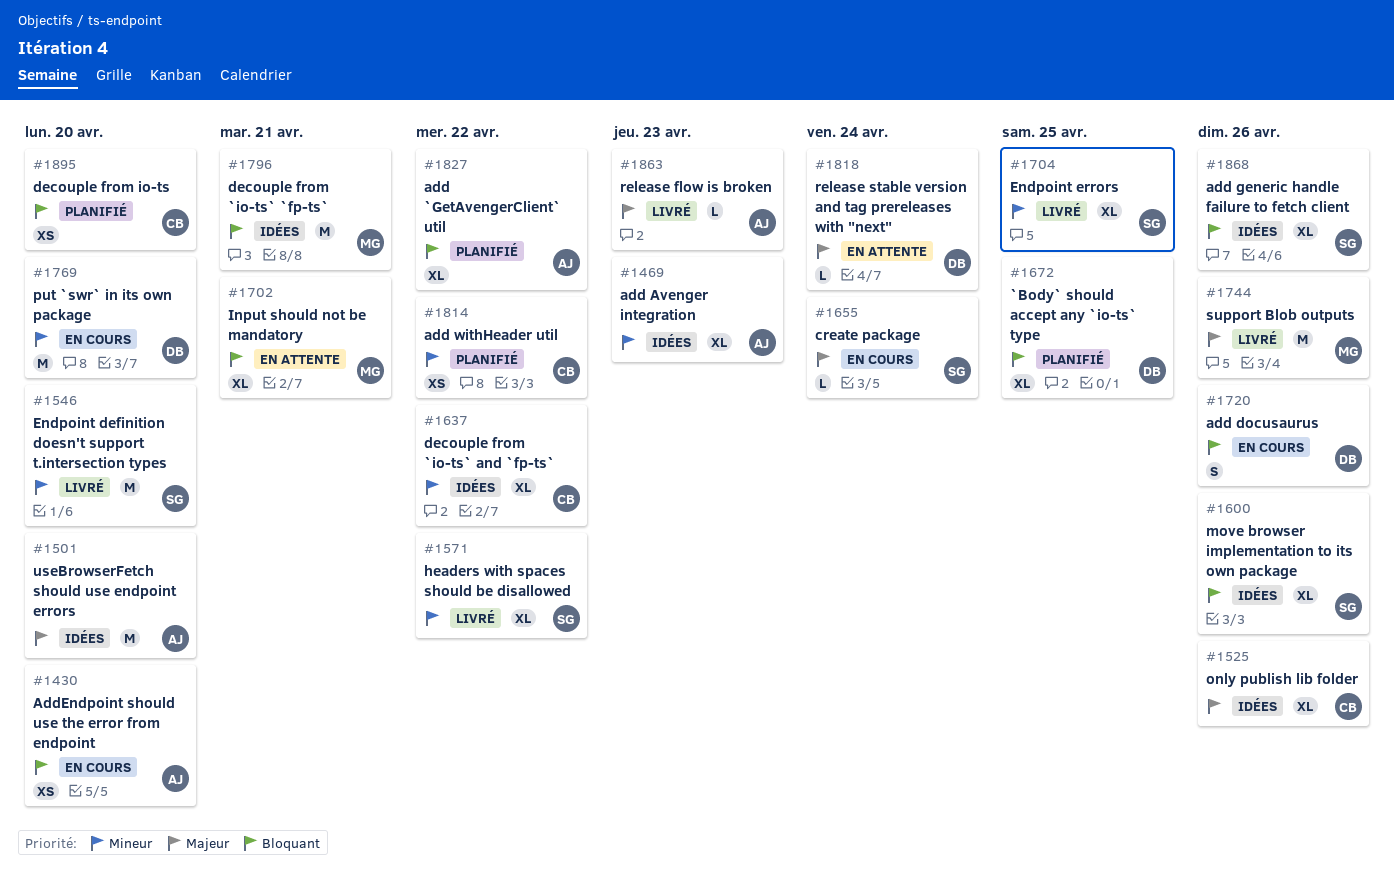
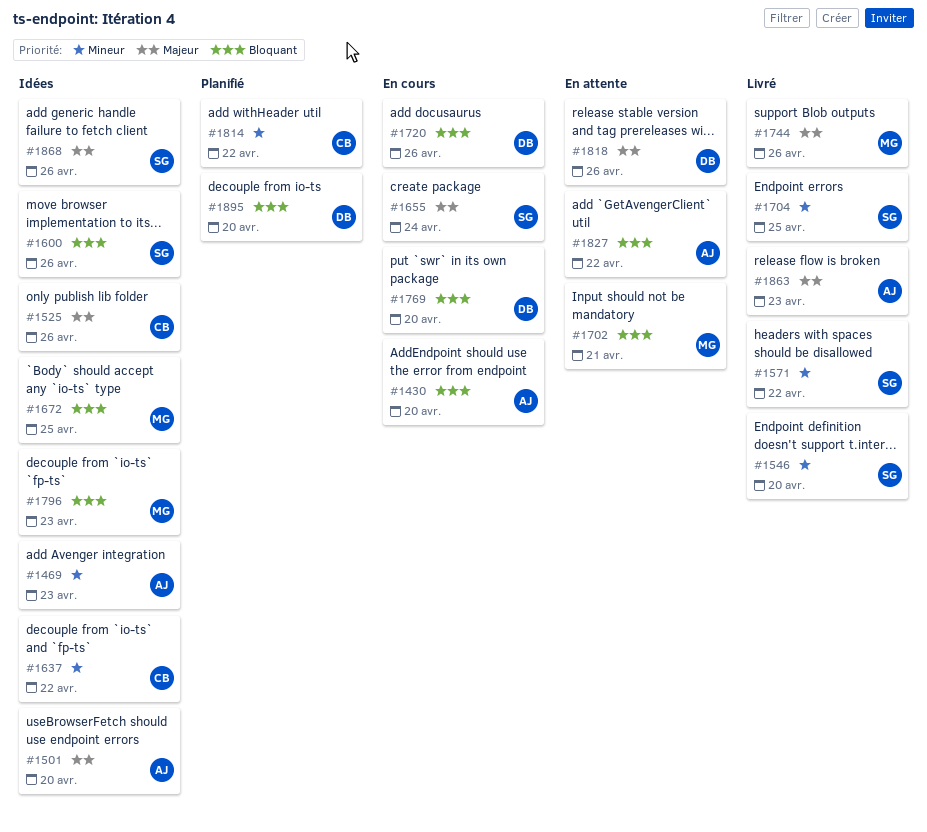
#1672, status: Planifié -> Idées
#1672, owner: DB -> MG
#1769, priority: Mineur -> Bloquant
#1796, due: Apr 21 -> Apr 23
#1818, due: Apr 24 -> Apr 26
#1827, status: Planifié -> En attente
#1868, priority: Bloquant -> Majeur
#1895, owner: CB -> DB

